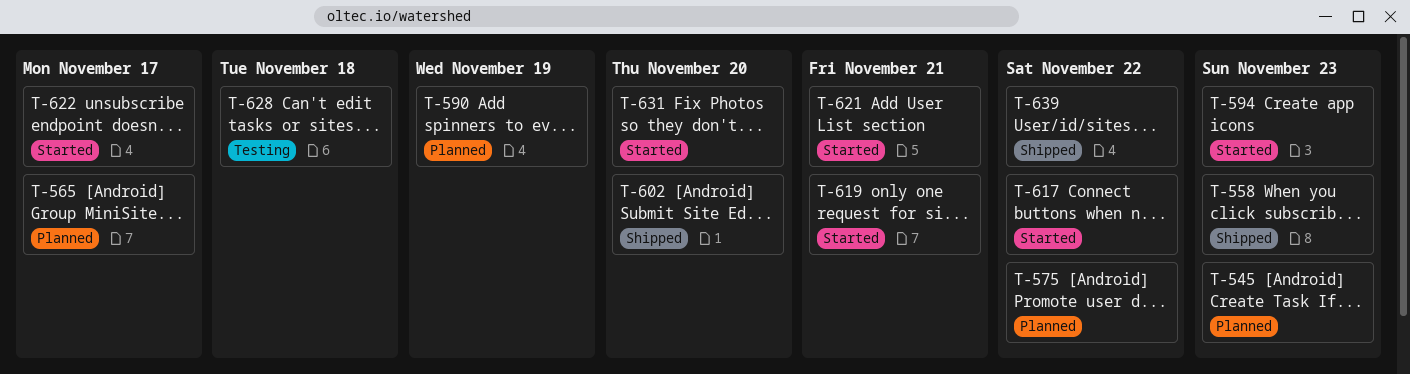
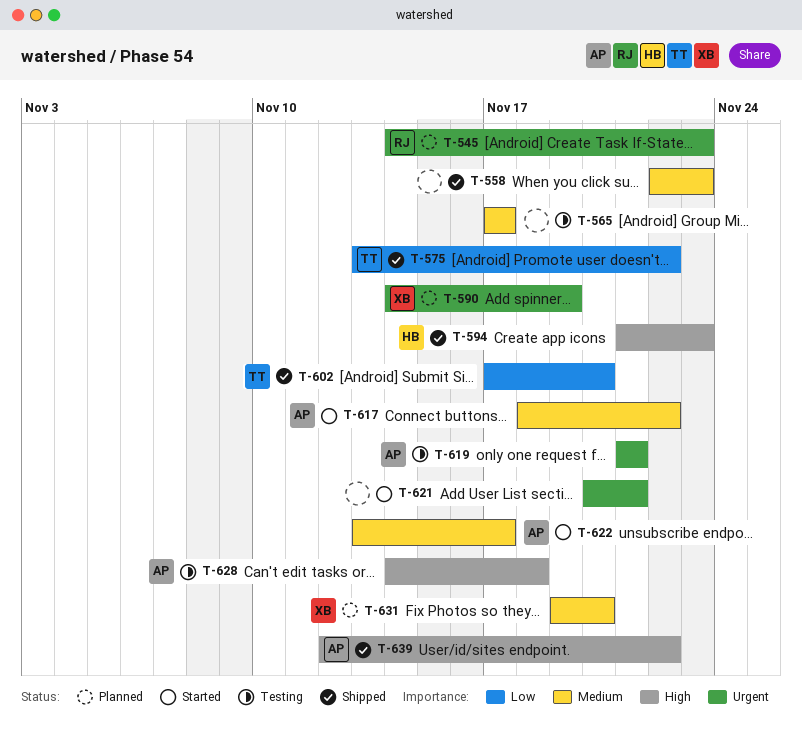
T-565, status: Planned -> Testing
T-575, status: Planned -> Shipped
T-594, status: Started -> Shipped
T-619, status: Started -> Testing
T-631, status: Started -> Planned

